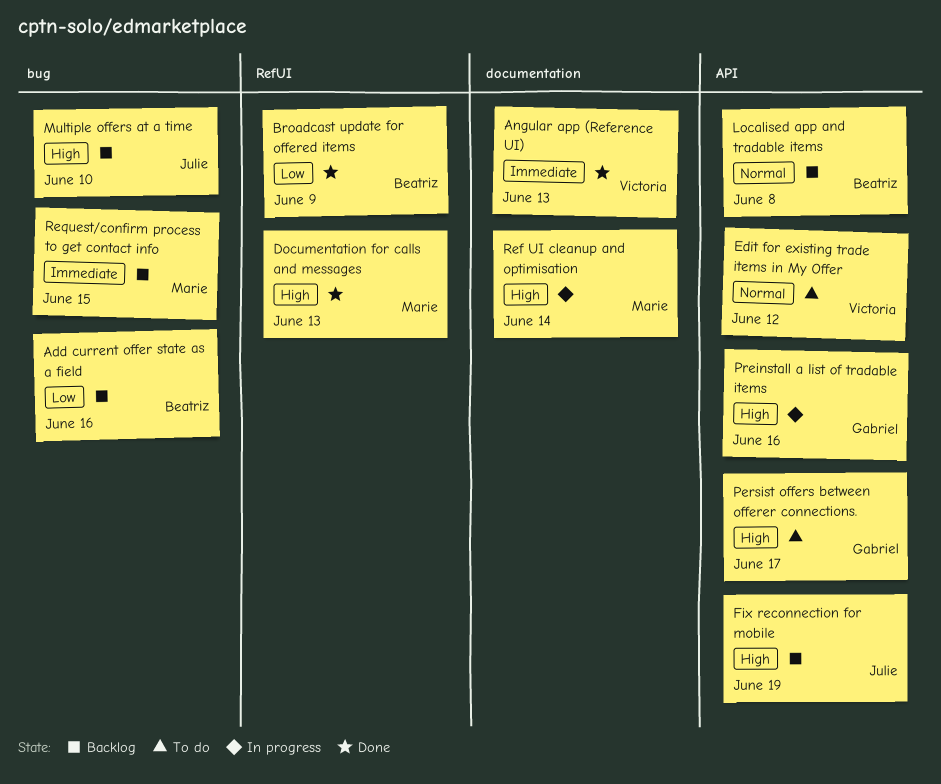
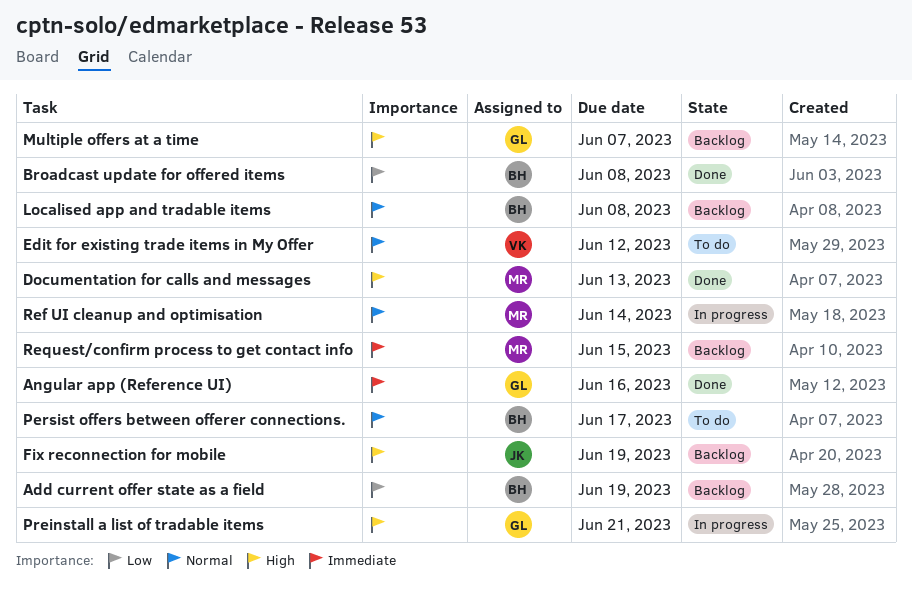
Add current offer state as a field, due: Jun 16 -> Jun 19
Angular app (Reference UI), owner: Victoria -> Gabriel
Angular app (Reference UI), due: Jun 13 -> Jun 16
Broadcast update for offered items, due: Jun 9 -> Jun 8
Multiple offers at a time, owner: Julie -> Gabriel
Multiple offers at a time, due: Jun 10 -> Jun 7
Persist offers between offerer connections., owner: Gabriel -> Beatriz
Persist offers between offerer connections., priority: High -> Normal
Preinstall a list of tradable items, due: Jun 16 -> Jun 21
Ref UI cleanup and optimisation, priority: High -> Normal

